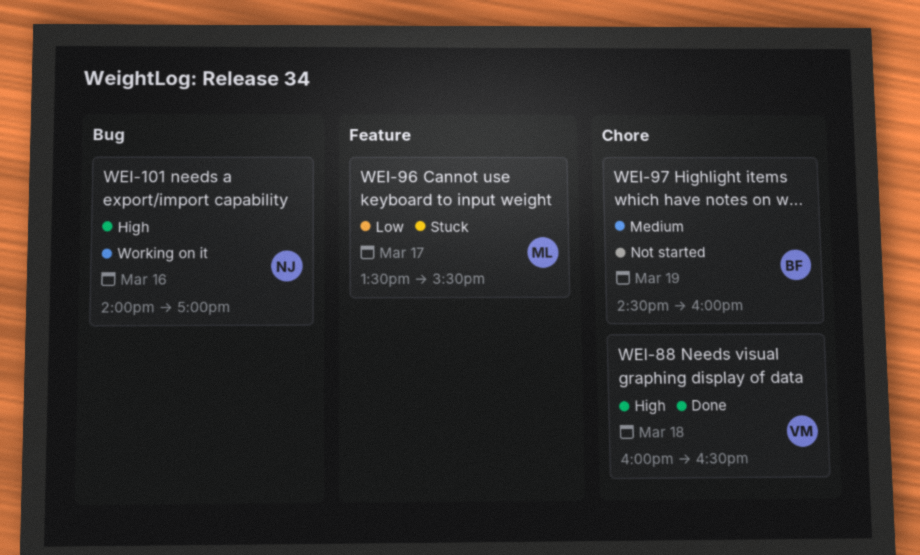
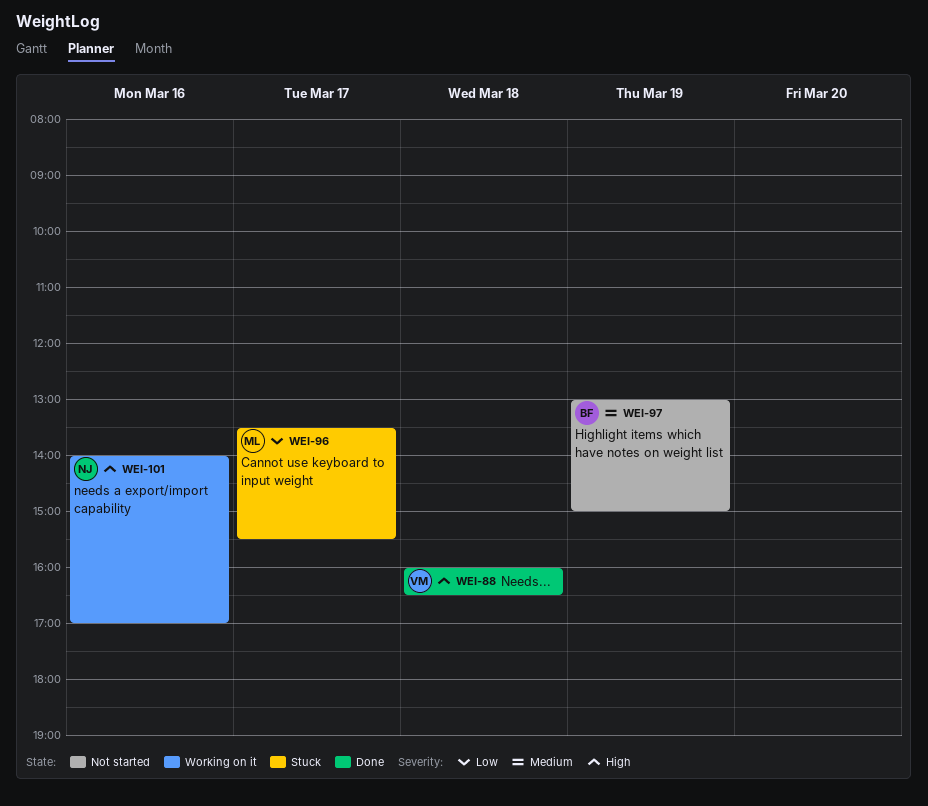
WEI-97, begins: 14:30 -> 13:00
WEI-97, ends: 16:00 -> 15:00

